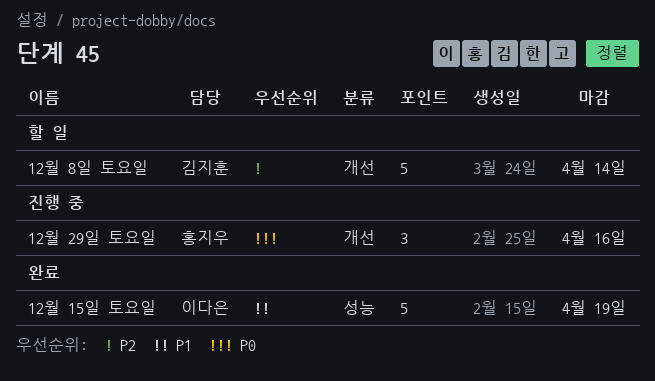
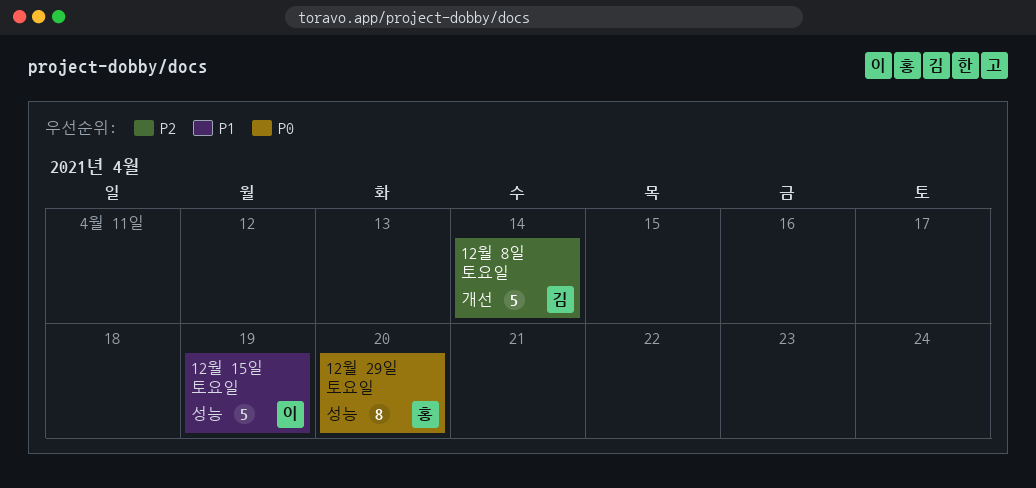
12월 29일 토요일, label: 개선 -> 성능
12월 29일 토요일, estimate: 3 -> 8
12월 29일 토요일, due: Apr 16 -> Apr 20

